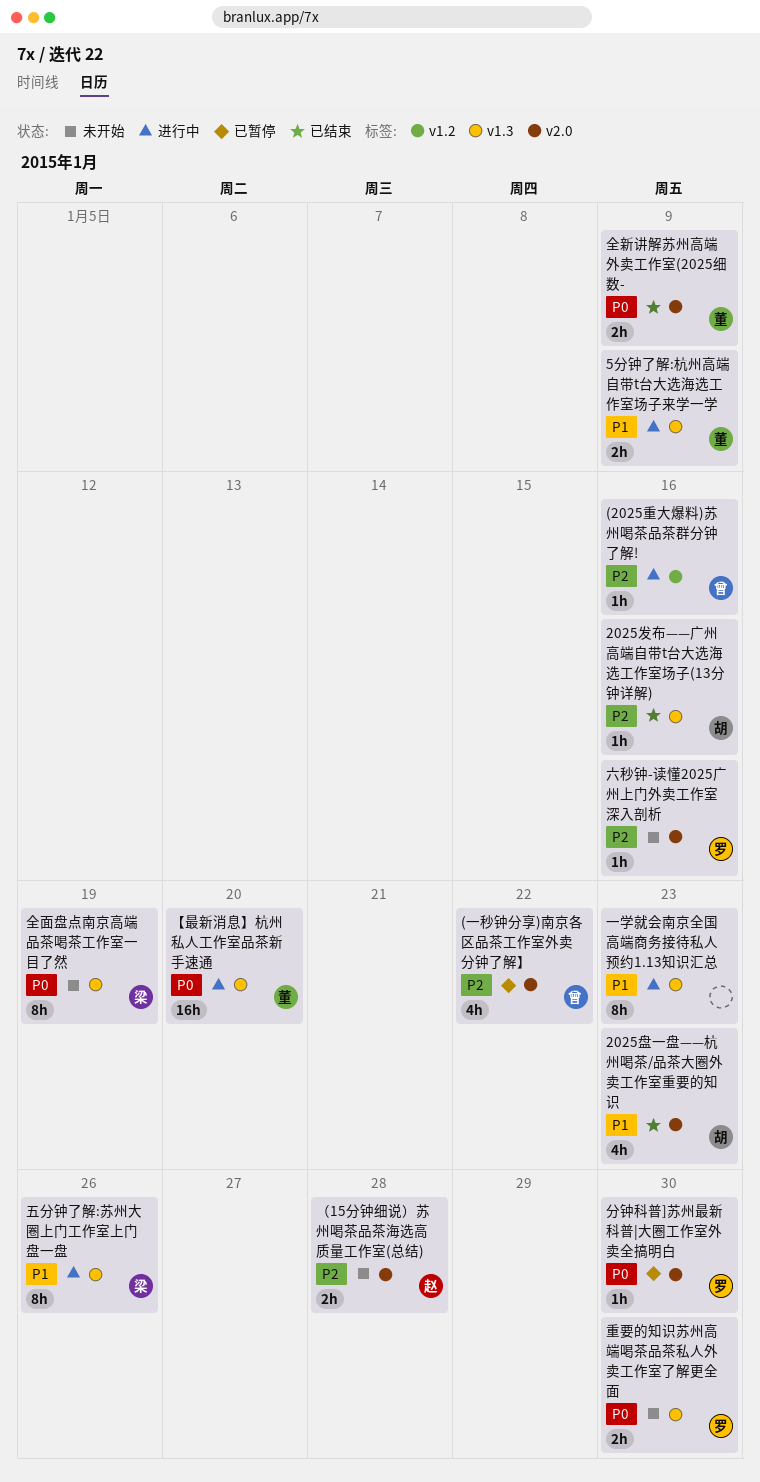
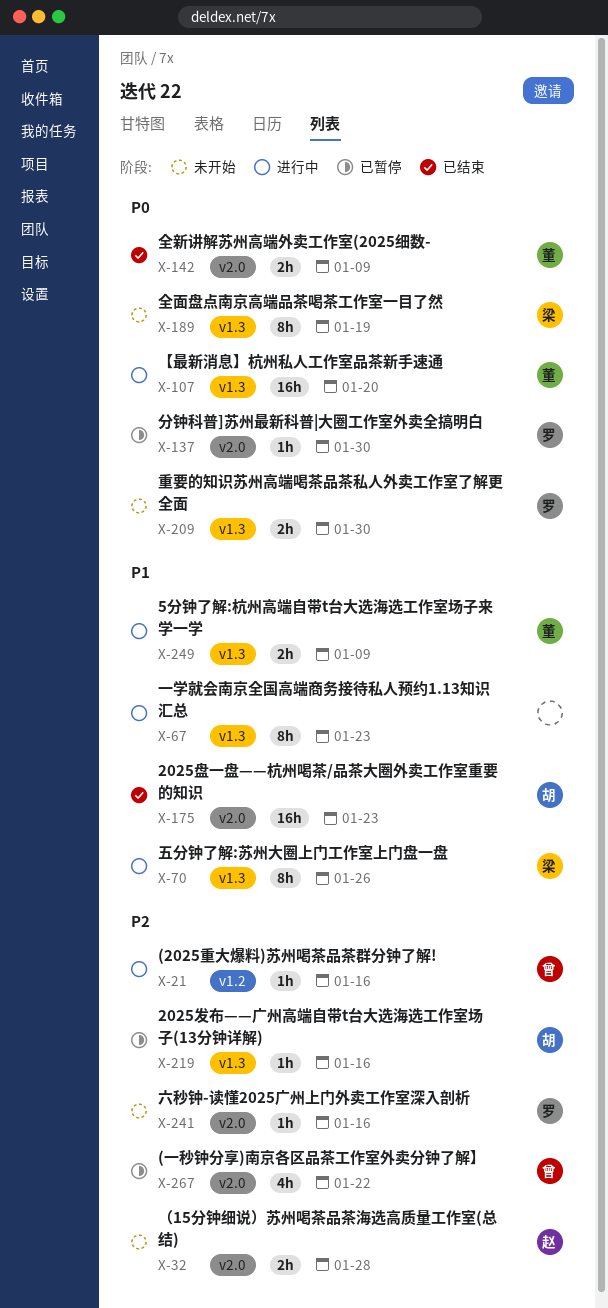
2025发布——广州高端自带t台大选海选工作室场子(13分钟详解), status: 已结束 -> 已暂停
2025盘一盘——杭州喝茶/品茶大圈外卖工作室重要的知识, estimate: 4h -> 16h

